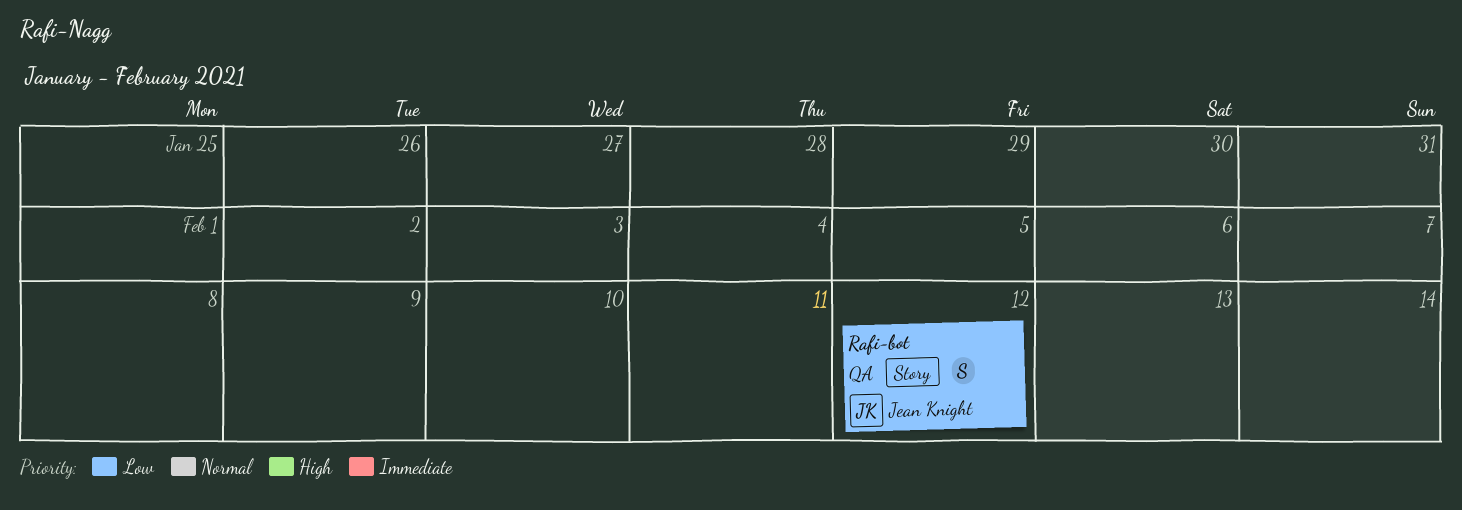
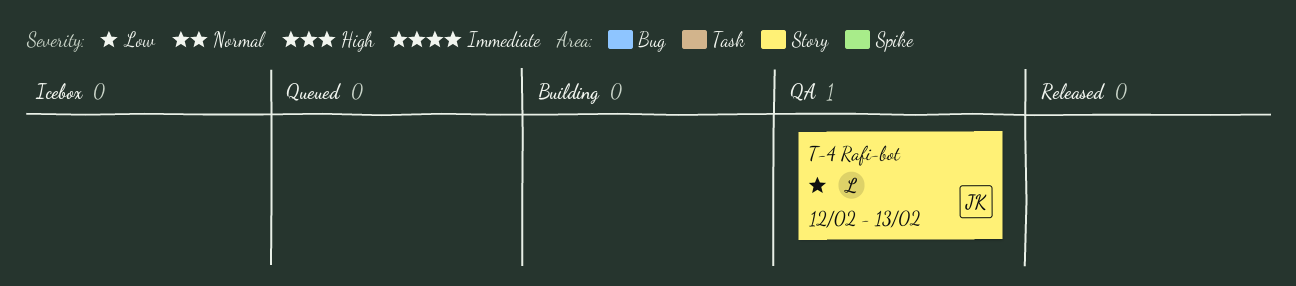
Rafi-bot, estimate: S -> L
Rafi-bot, due: Feb 12 -> Feb 13

